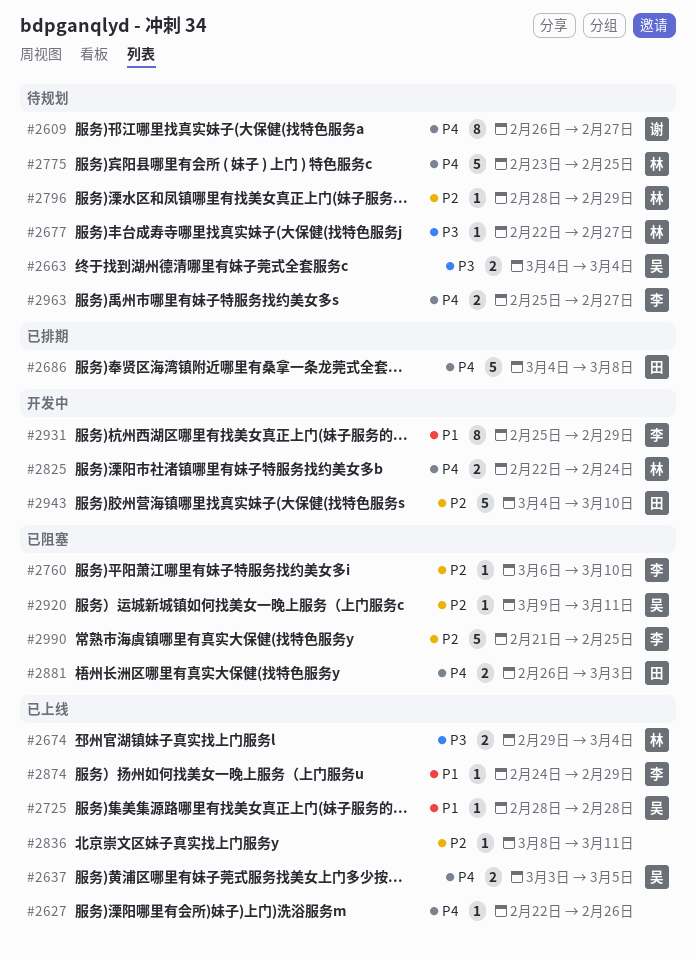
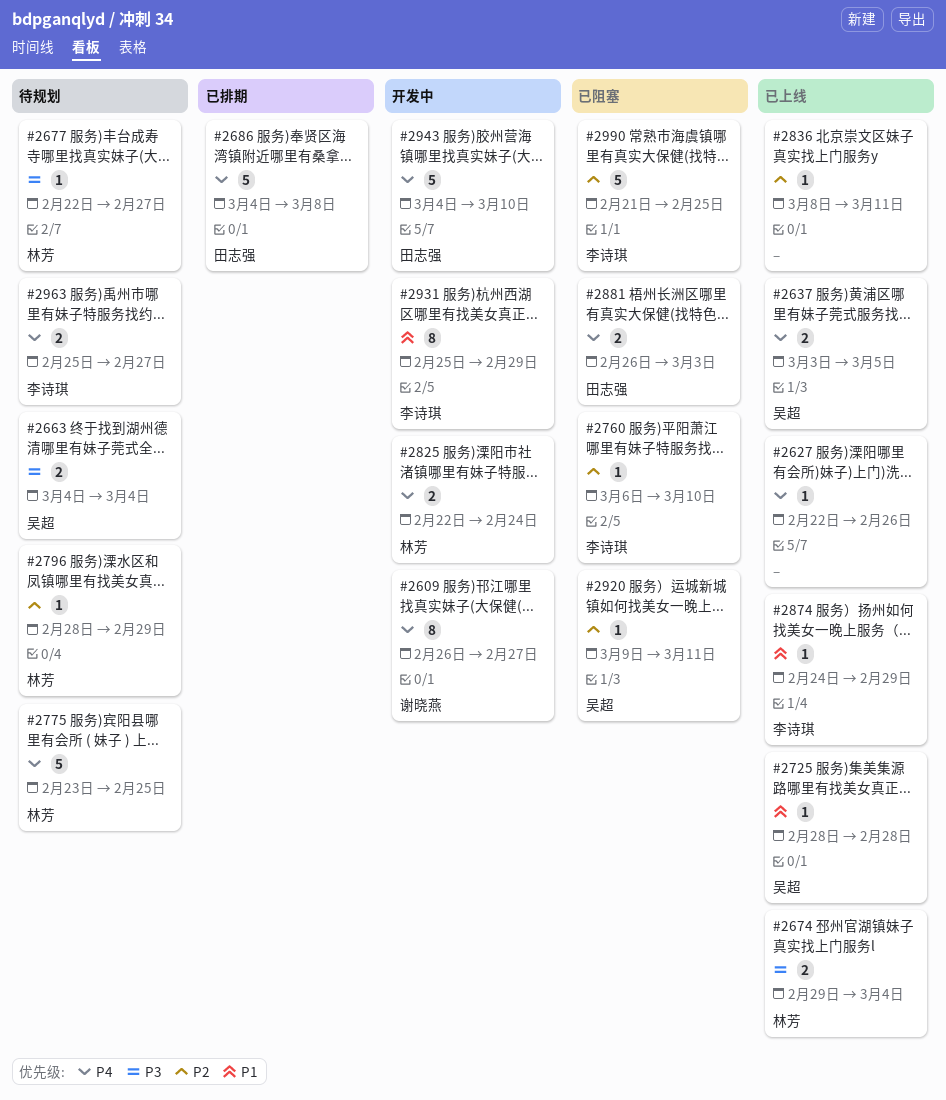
#2609, status: 待规划 -> 开发中
#2943, priority: P2 -> P4

